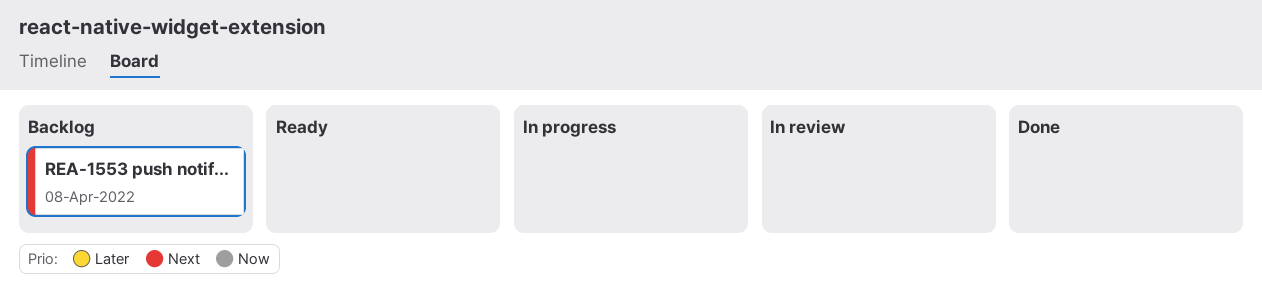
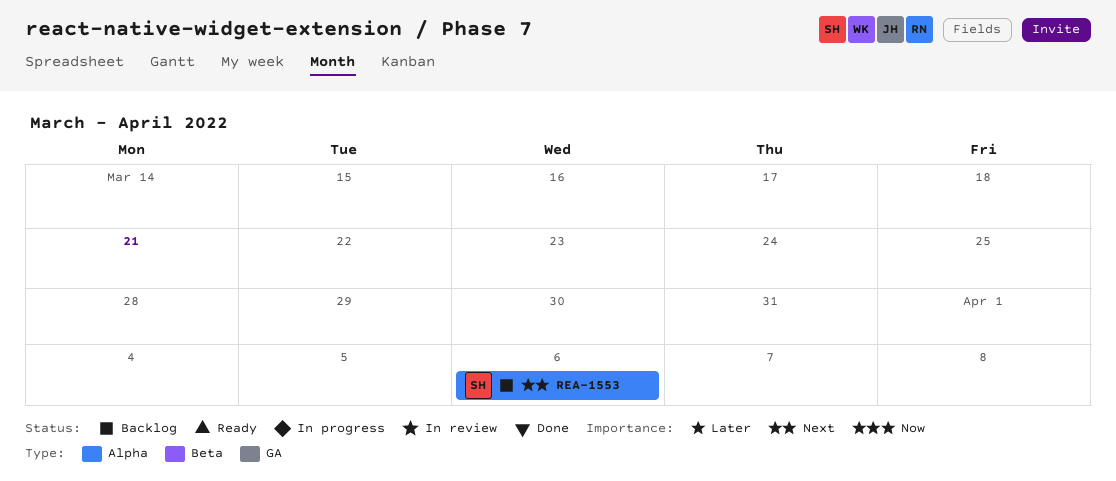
REA-1553, due: Apr 8 -> Apr 6

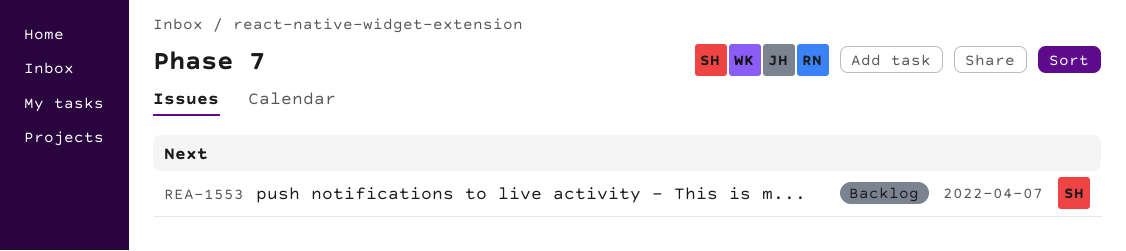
REA-1553, due: Apr 6 -> Apr 7

